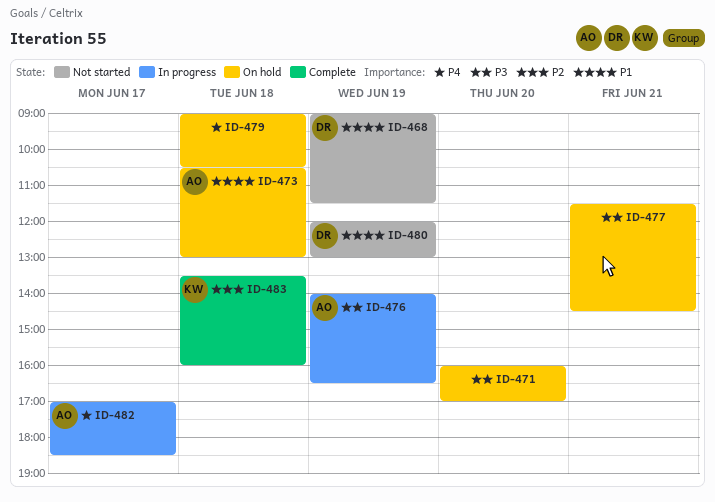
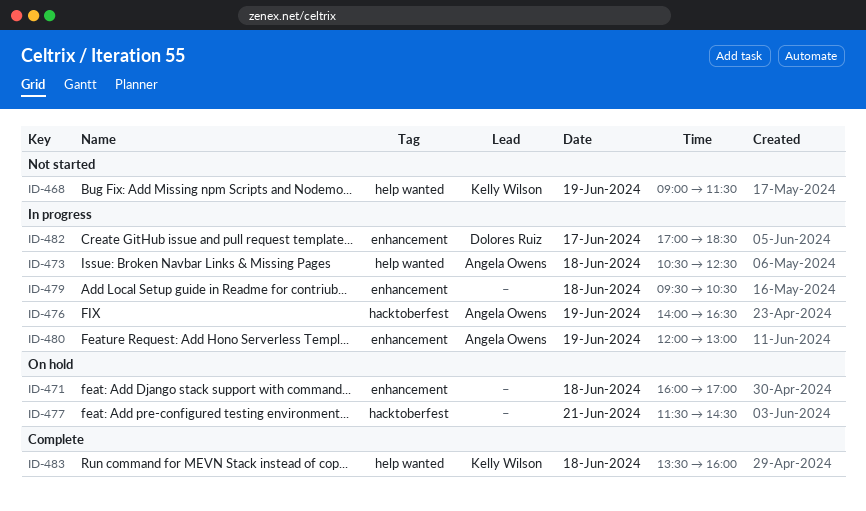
ID-468, owner: Dolores Ruiz -> Kelly Wilson
ID-471, day: Jun 20 -> Jun 18
ID-473, status: On hold -> In progress
ID-473, ends: 13:00 -> 12:30
ID-479, status: On hold -> In progress
ID-479, begins: 09:00 -> 09:30
ID-480, status: Not started -> In progress
ID-480, owner: Dolores Ruiz -> Angela Owens
ID-482, owner: Angela Owens -> Dolores Ruiz

